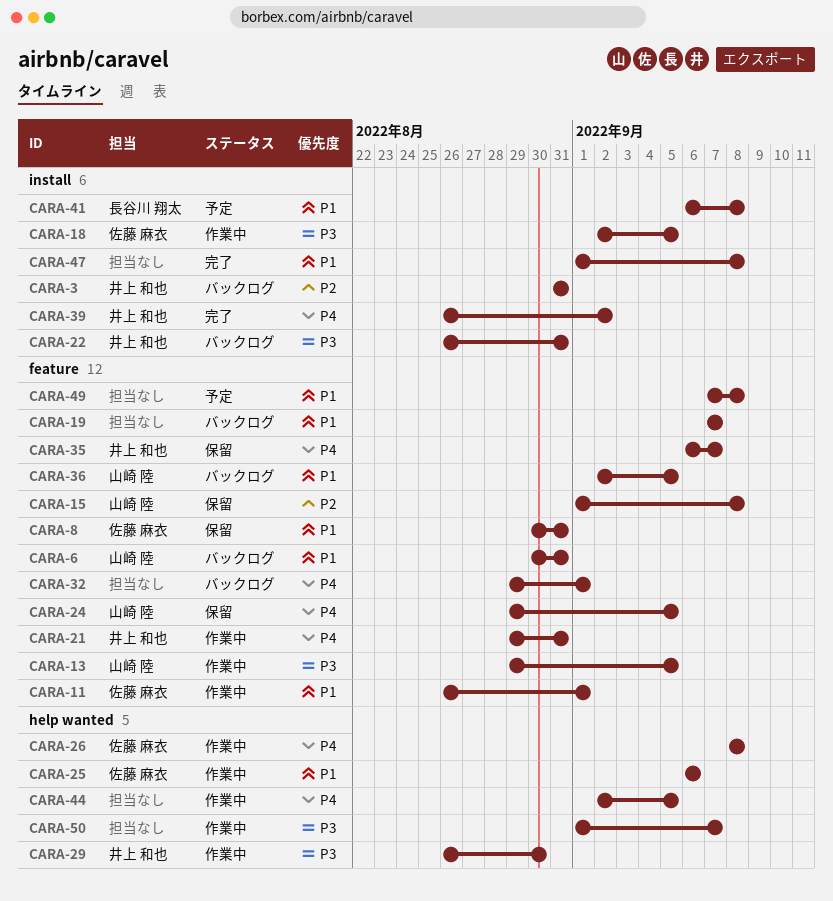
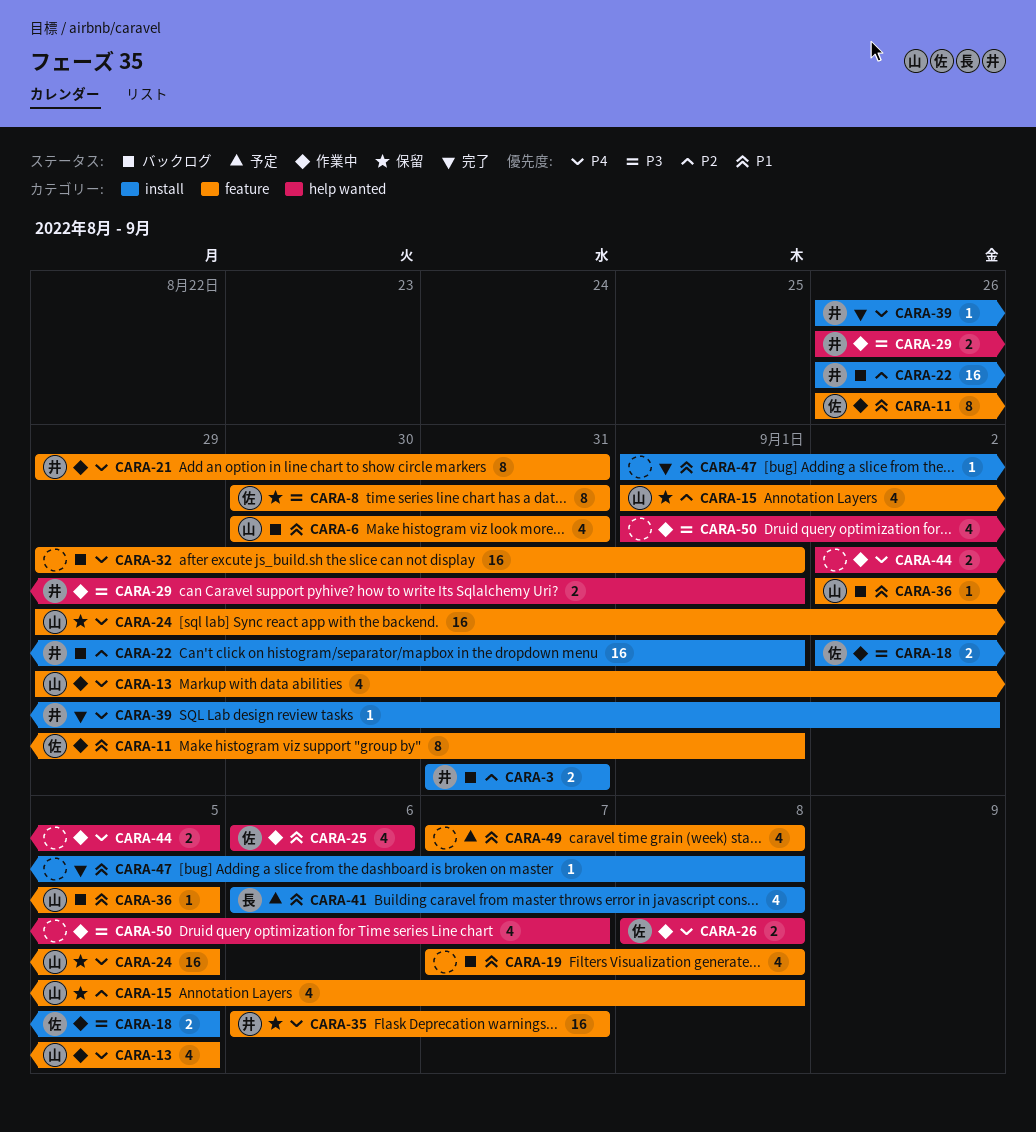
CARA-8, priority: P1 -> P3
CARA-13, priority: P3 -> P4
CARA-19, due: Sep 7 -> Sep 8
CARA-22, priority: P3 -> P2
CARA-22, due: Aug 31 -> Sep 1
CARA-29, due: Aug 30 -> Sep 1

